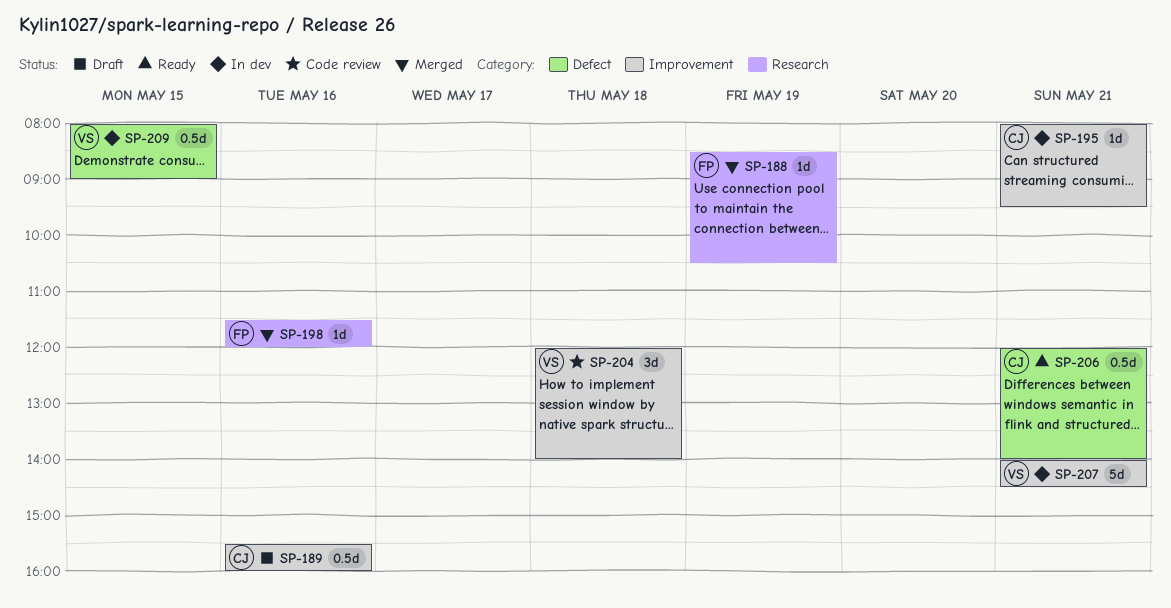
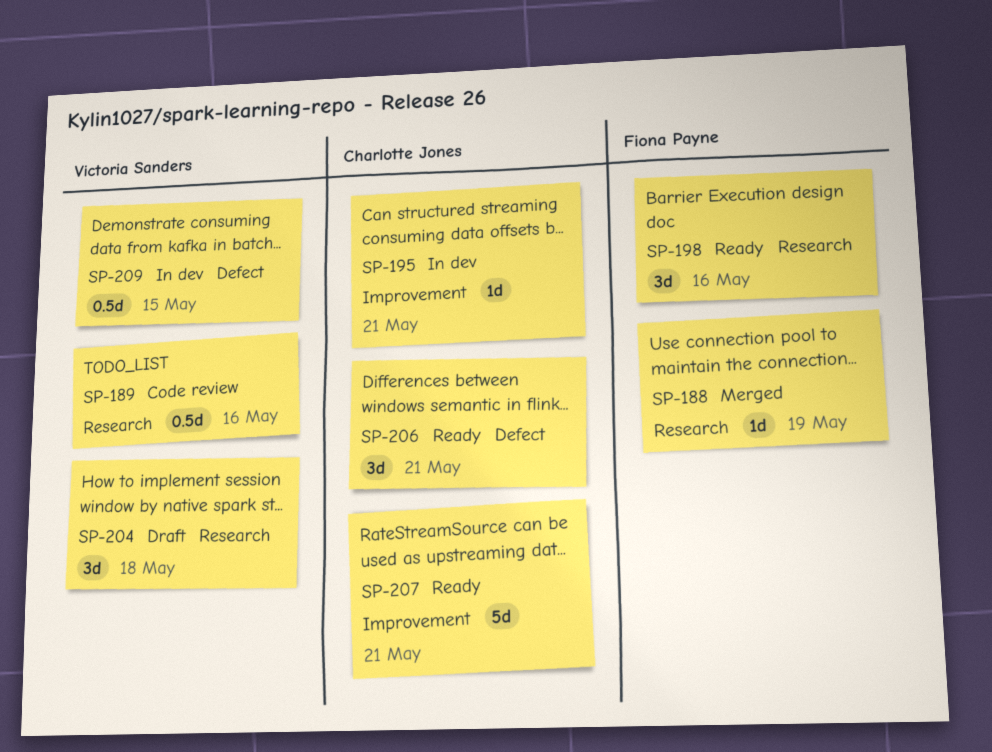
SP-189, status: Draft -> Code review
SP-189, owner: Charlotte Jones -> Victoria Sanders
SP-189, label: Improvement -> Research
SP-198, status: Merged -> Ready
SP-198, estimate: 1d -> 3d
SP-204, status: Code review -> Draft
SP-204, label: Improvement -> Research
SP-206, estimate: 0.5d -> 3d
SP-207, status: In dev -> Ready
SP-207, owner: Victoria Sanders -> Charlotte Jones

